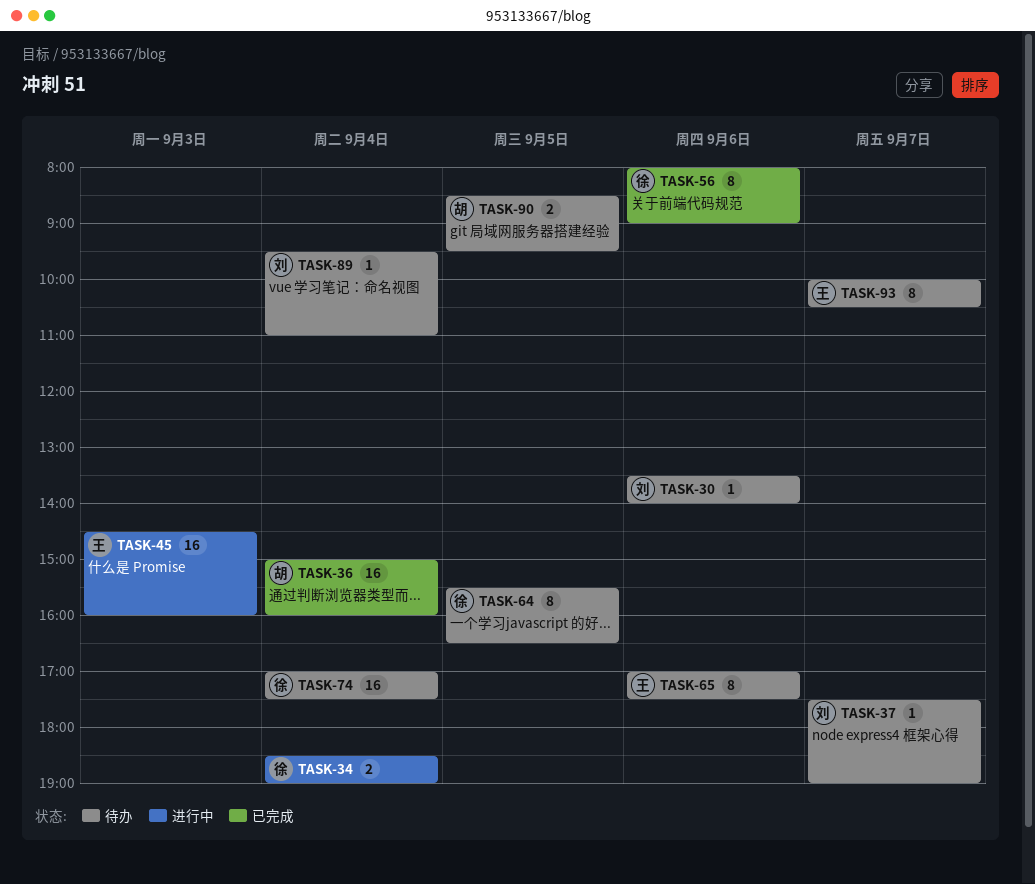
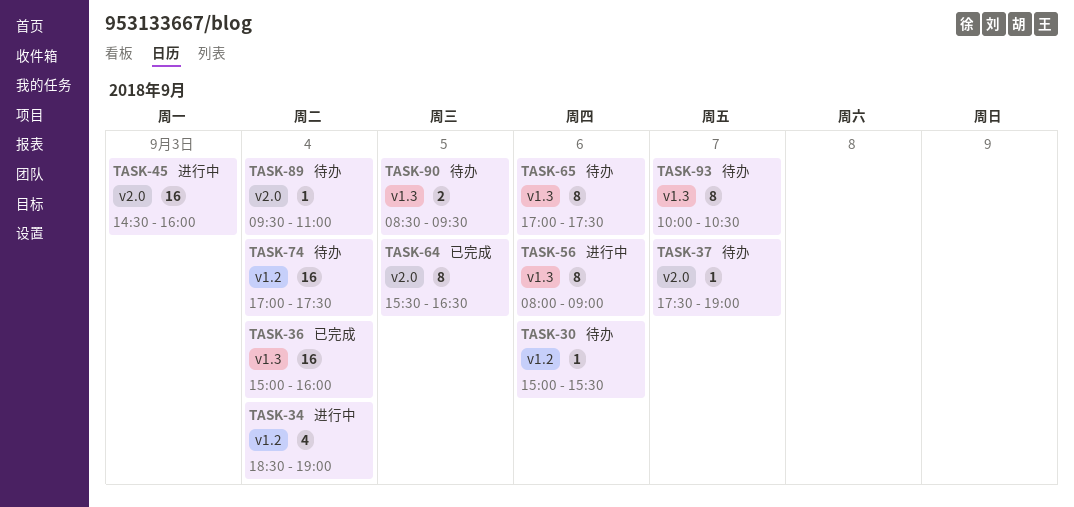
TASK-30, begins: 13:30 -> 15:00
TASK-30, ends: 14:00 -> 15:30
TASK-34, estimate: 2 -> 4
TASK-56, status: 已完成 -> 进行中
TASK-64, status: 待办 -> 已完成

